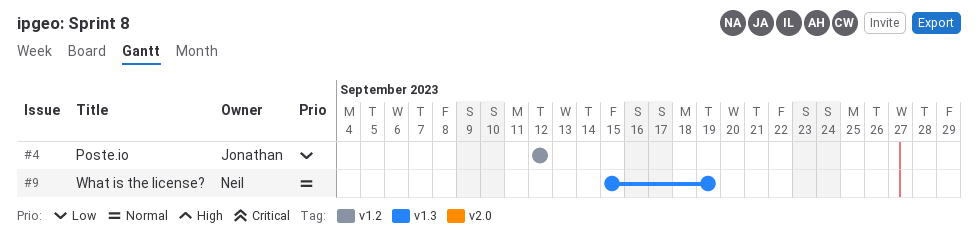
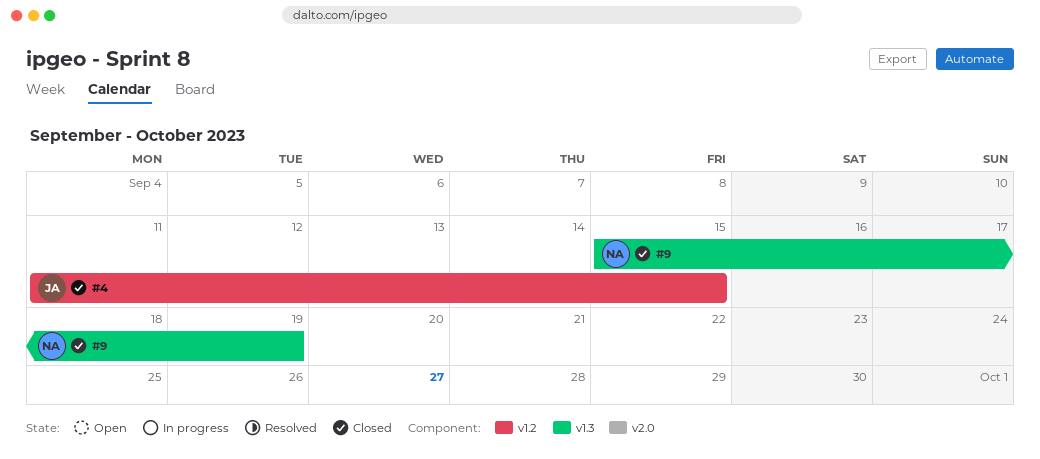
#4, start: Sep 12 -> Sep 11
#4, due: Sep 12 -> Sep 15

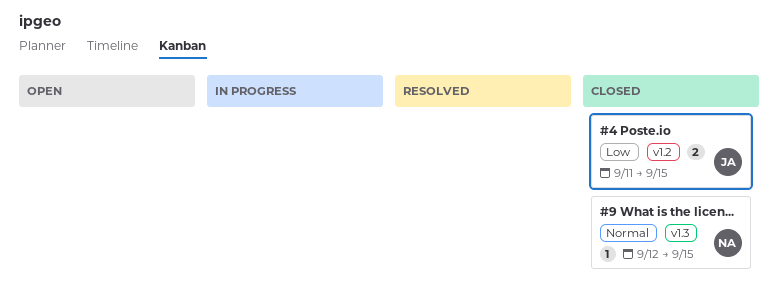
#9, start: Sep 15 -> Sep 12
#9, due: Sep 19 -> Sep 15

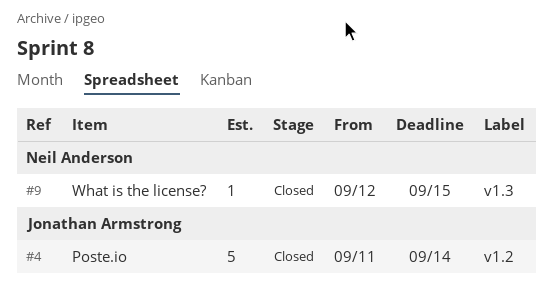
#4, estimate: 2 -> 5
#4, due: Sep 15 -> Sep 14

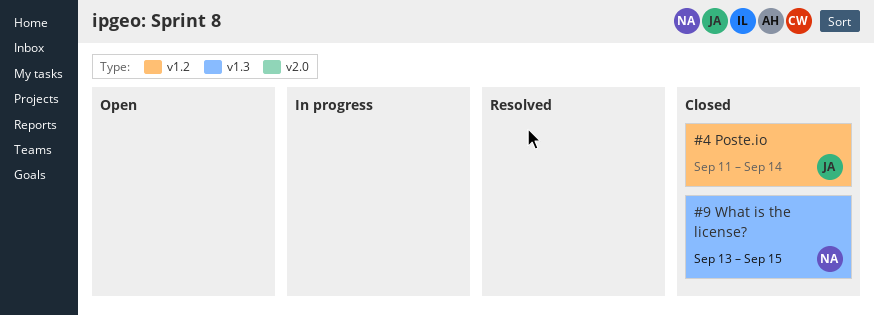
#9, start: Sep 12 -> Sep 13

